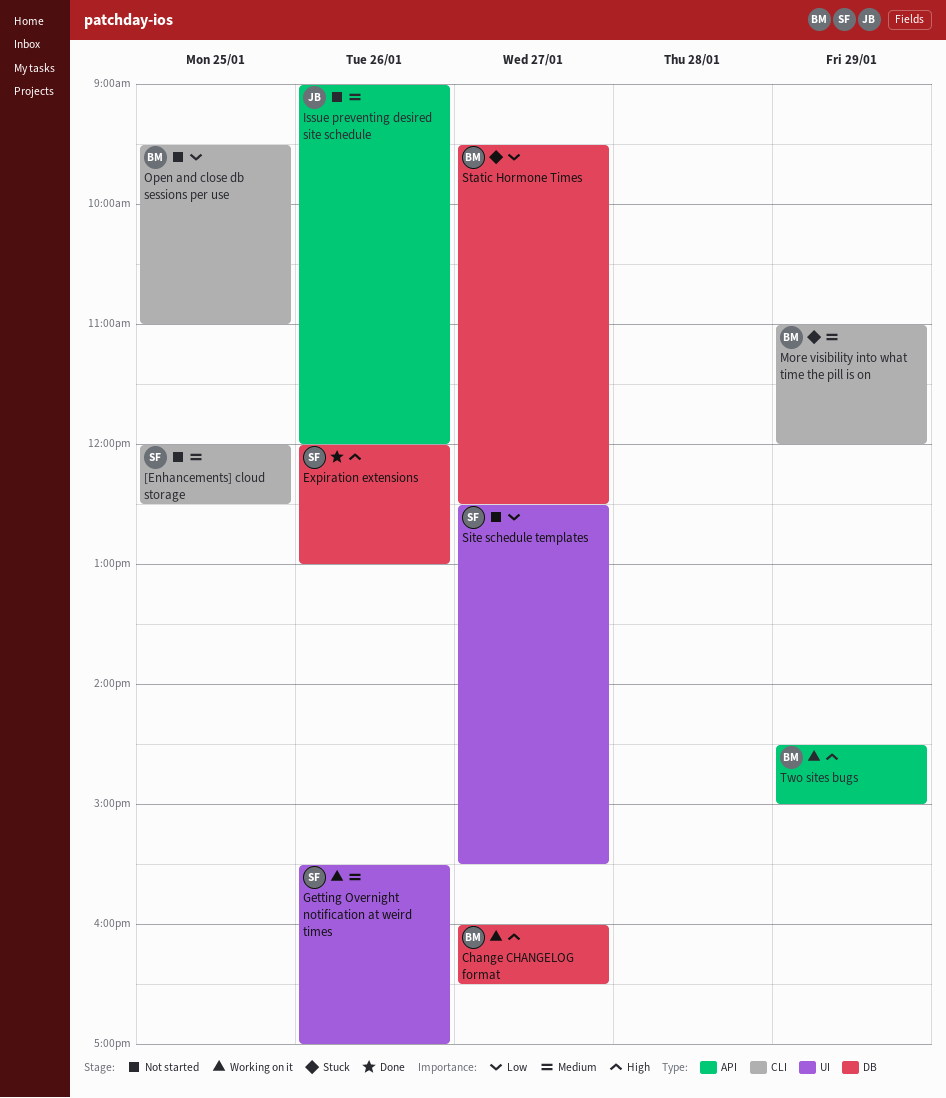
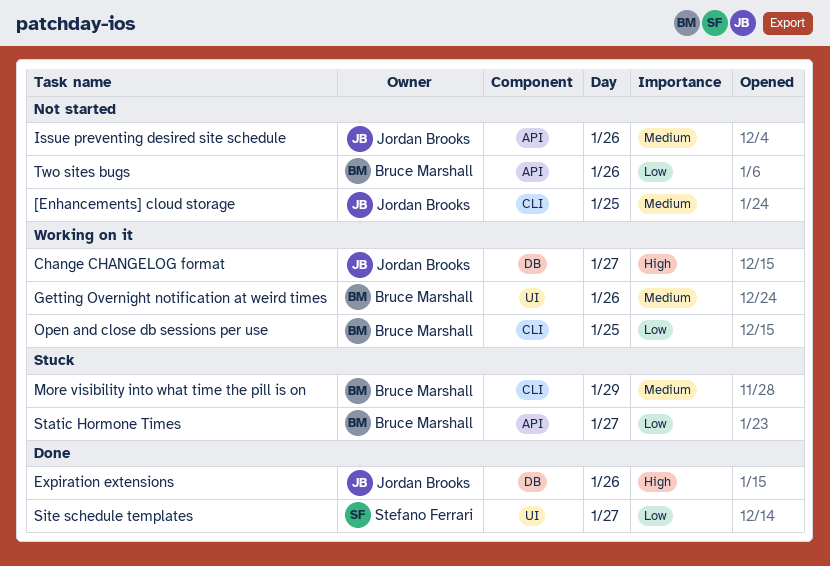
[Enhancements] cloud storage, owner: Stefano Ferrari -> Jordan Brooks
Change CHANGELOG format, owner: Bruce Marshall -> Jordan Brooks
Expiration extensions, owner: Stefano Ferrari -> Jordan Brooks
Getting Overnight notification at weird times, owner: Stefano Ferrari -> Bruce Marshall
Open and close db sessions per use, status: Not started -> Working on it
Site schedule templates, status: Not started -> Done
Static Hormone Times, label: DB -> API
Two sites bugs, status: Working on it -> Not started
Two sites bugs, priority: High -> Low
Two sites bugs, day: Jan 29 -> Jan 26

